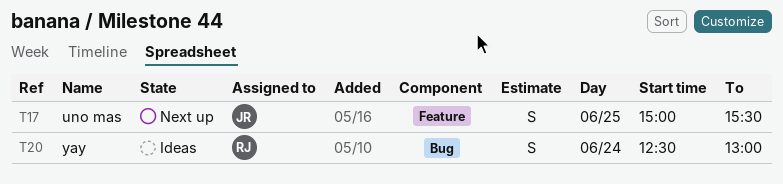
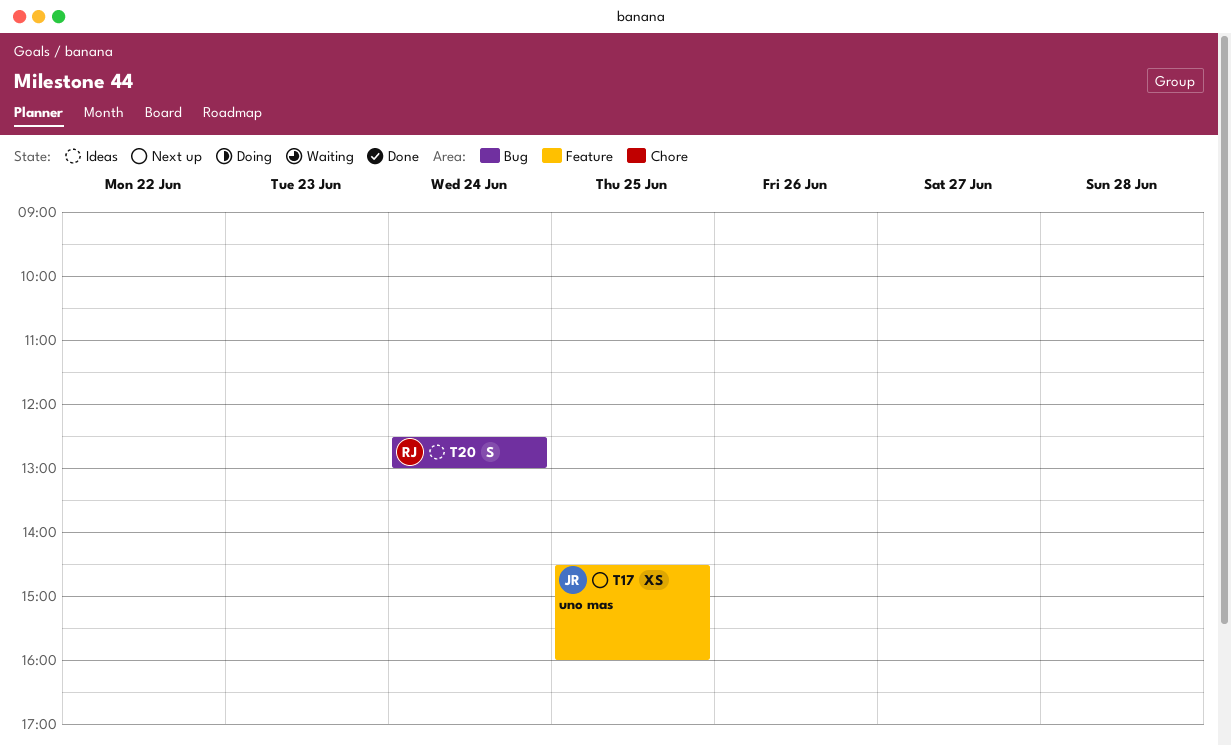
T17, estimate: S -> XS
T17, begins: 15:00 -> 14:30
T17, ends: 15:30 -> 16:00

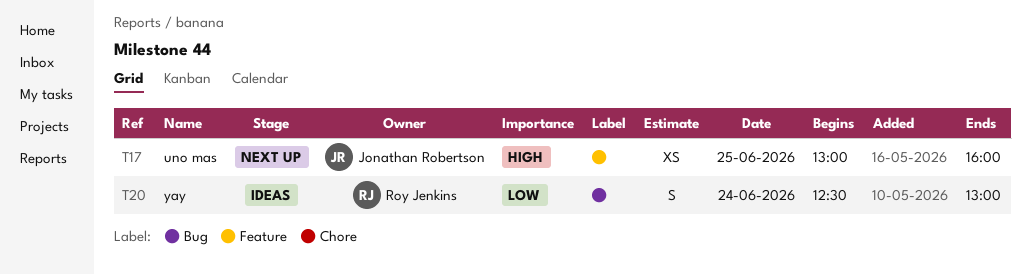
T17, begins: 14:30 -> 13:00

